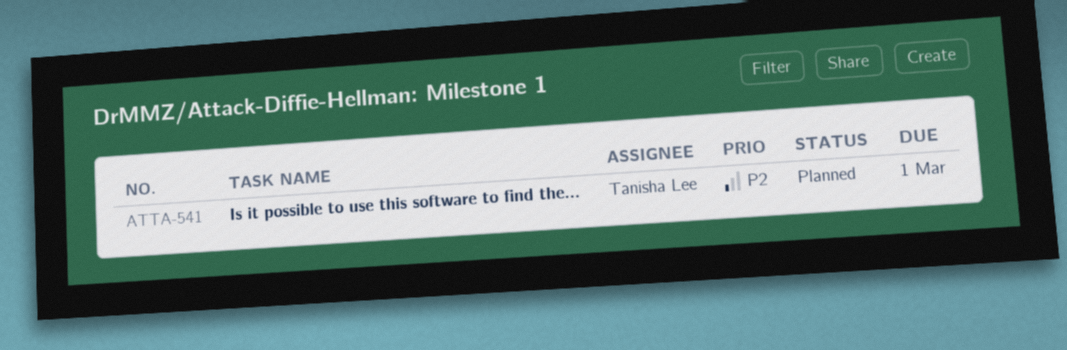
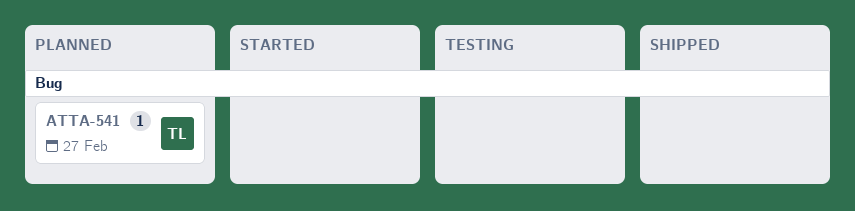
ATTA-541, due: Mar 1 -> Feb 27

